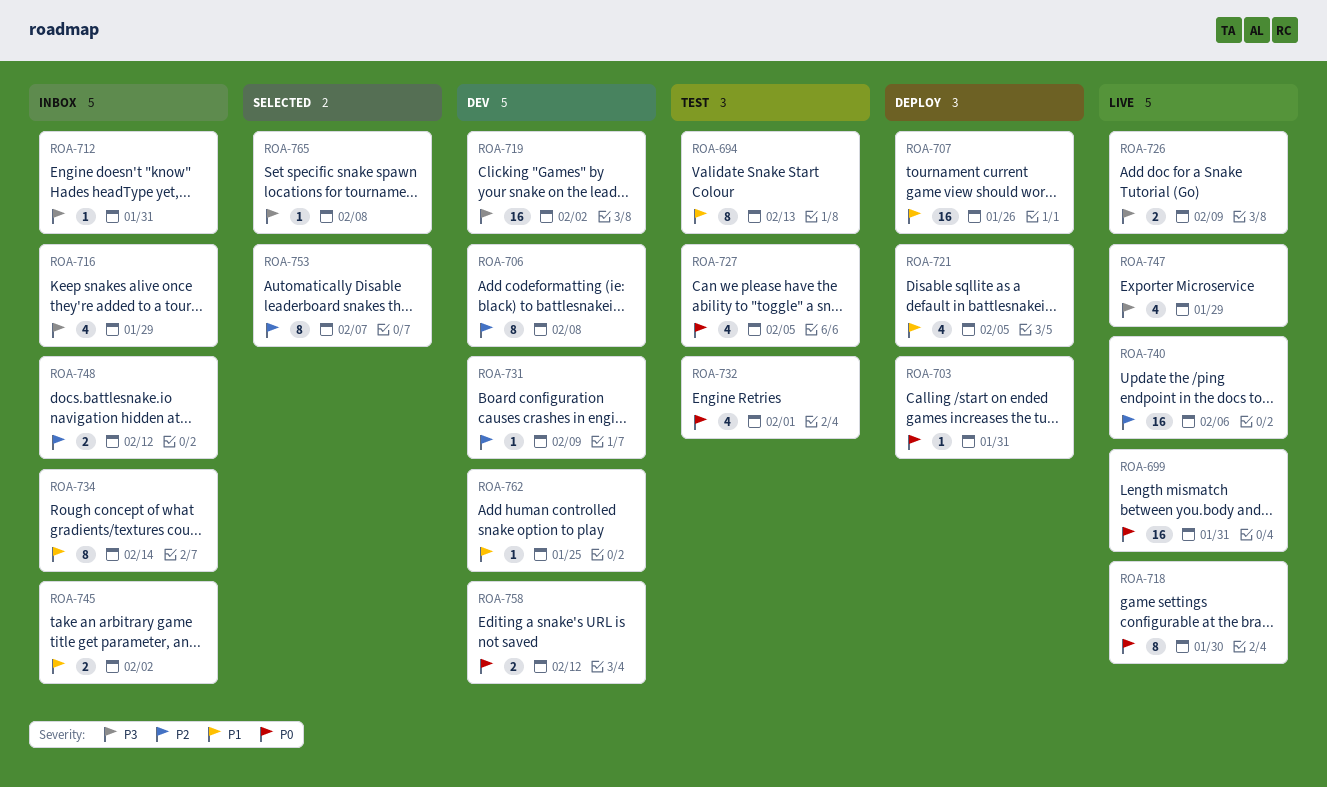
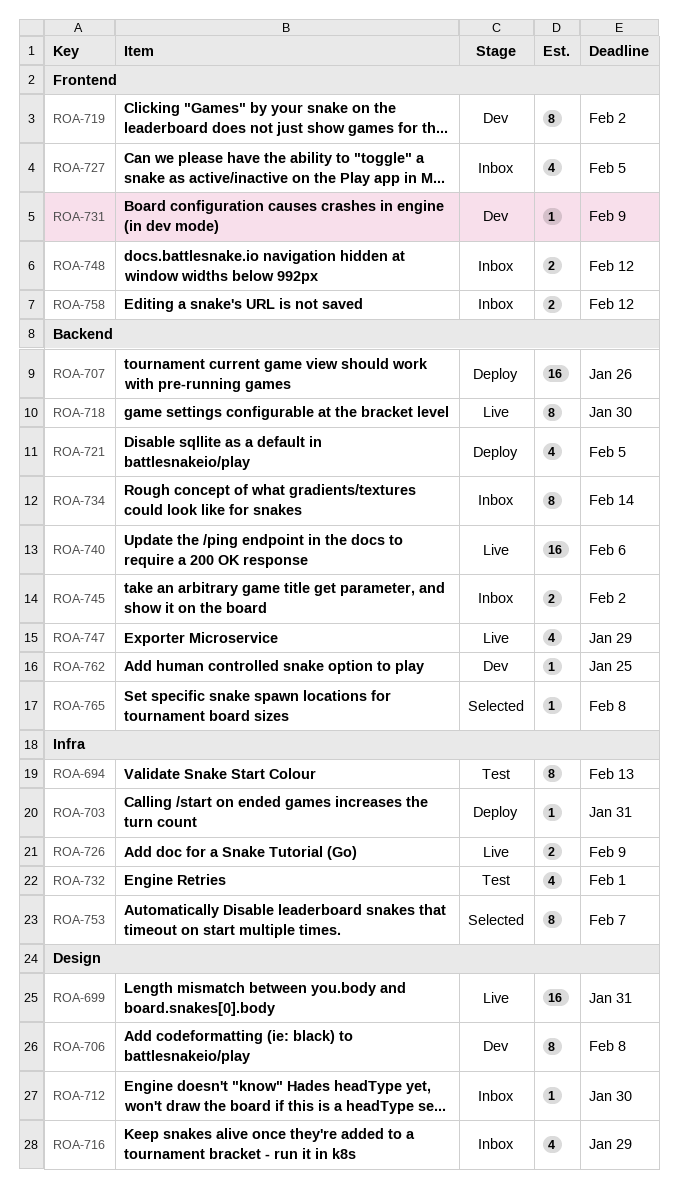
ROA-712, due: Jan 31 -> Jan 30
ROA-719, estimate: 16 -> 8
ROA-727, status: Test -> Inbox
ROA-758, status: Dev -> Inbox

